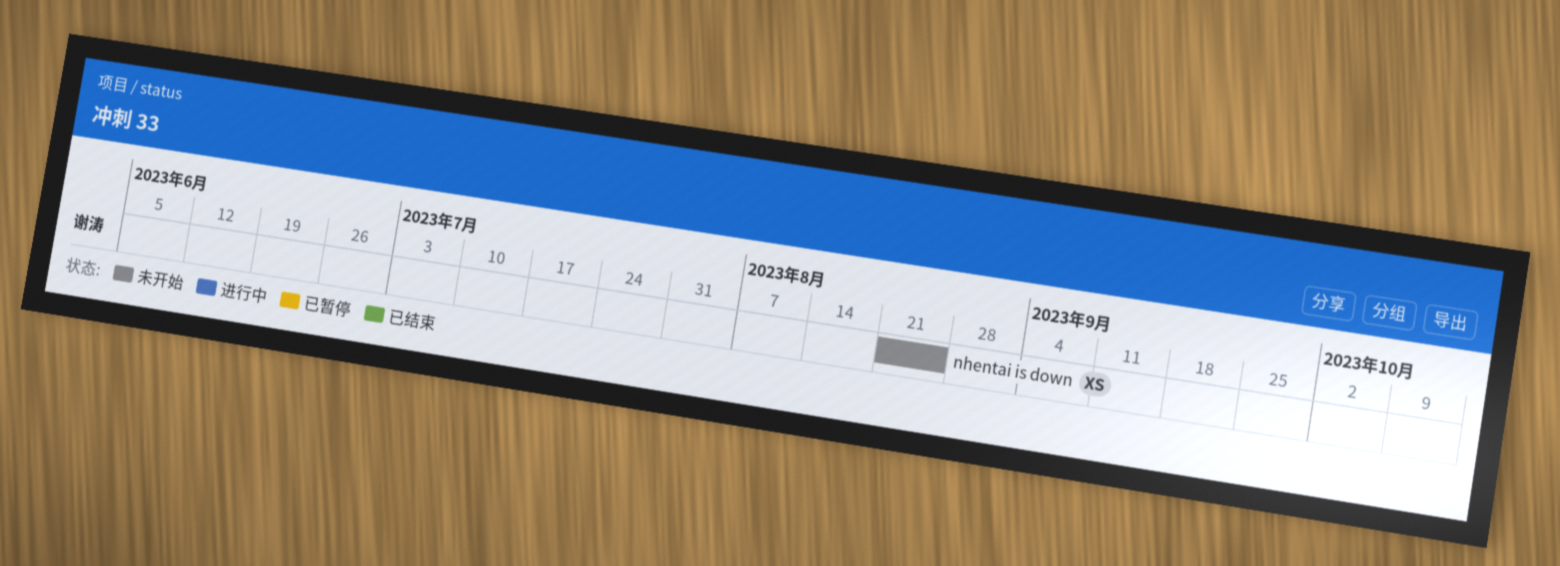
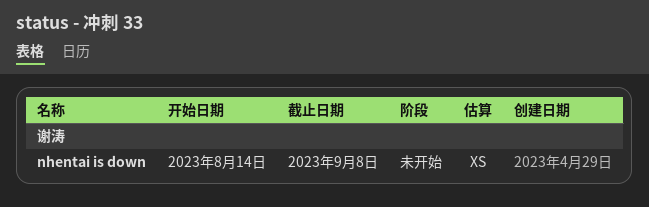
nhentai is down, start: Aug 21 -> Aug 14
nhentai is down, due: Aug 25 -> Sep 8

